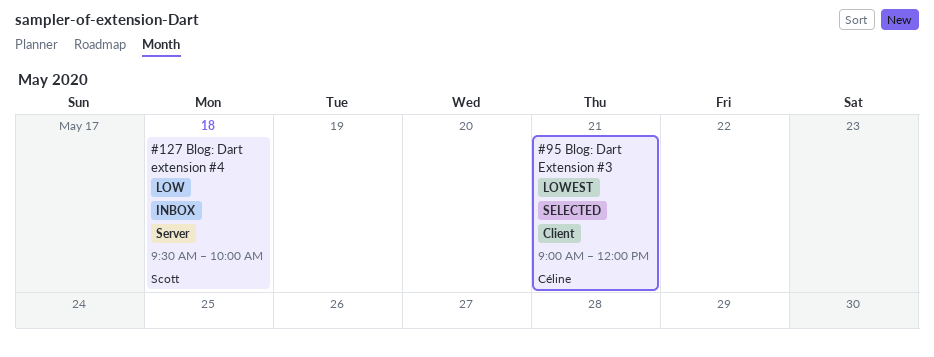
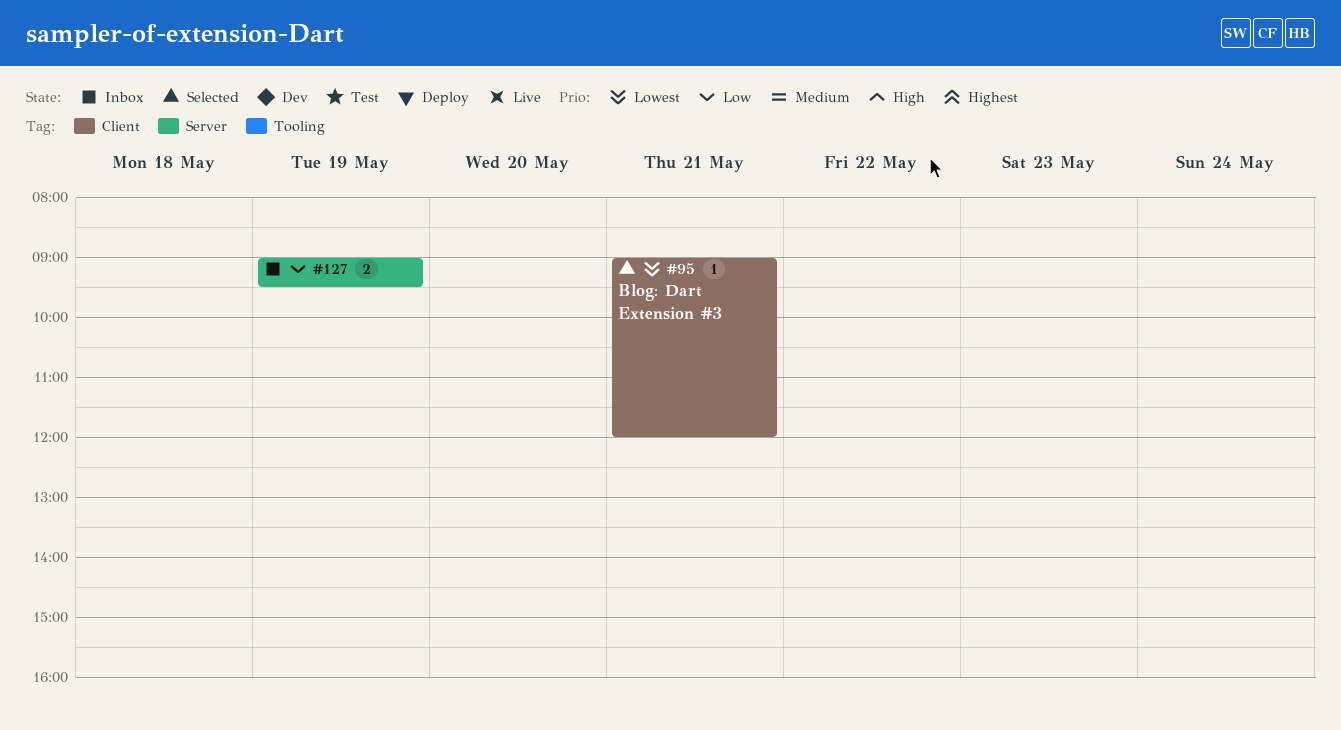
#127, day: May 18 -> May 19
#127, begins: 09:30 -> 09:00
#127, ends: 10:00 -> 09:30

